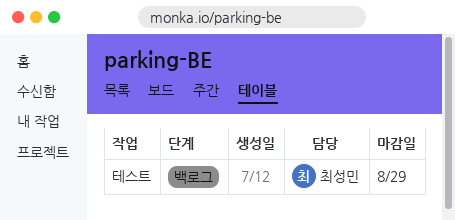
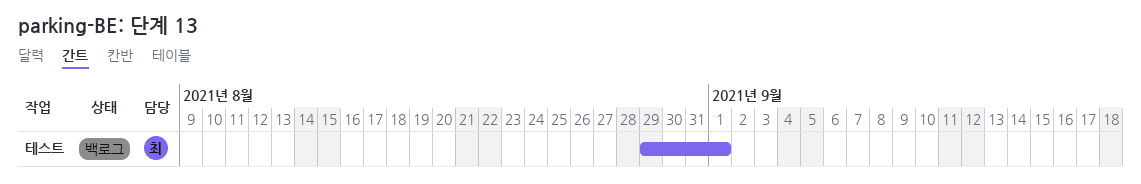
테스트, due: Aug 29 -> Sep 1

